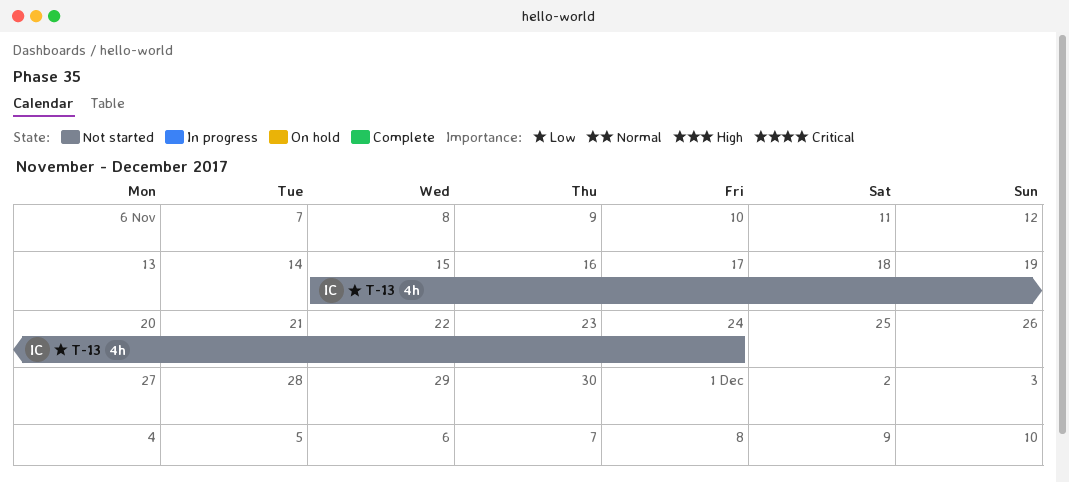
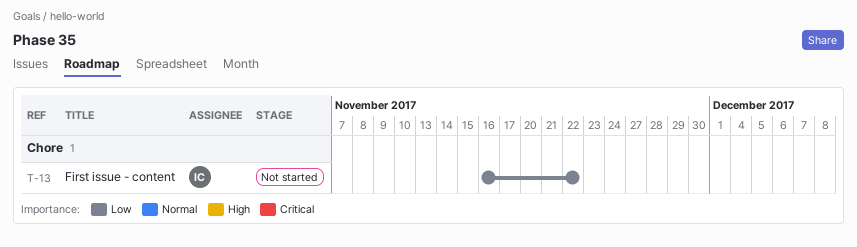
T-13, start: Nov 15 -> Nov 16
T-13, due: Nov 24 -> Nov 22

